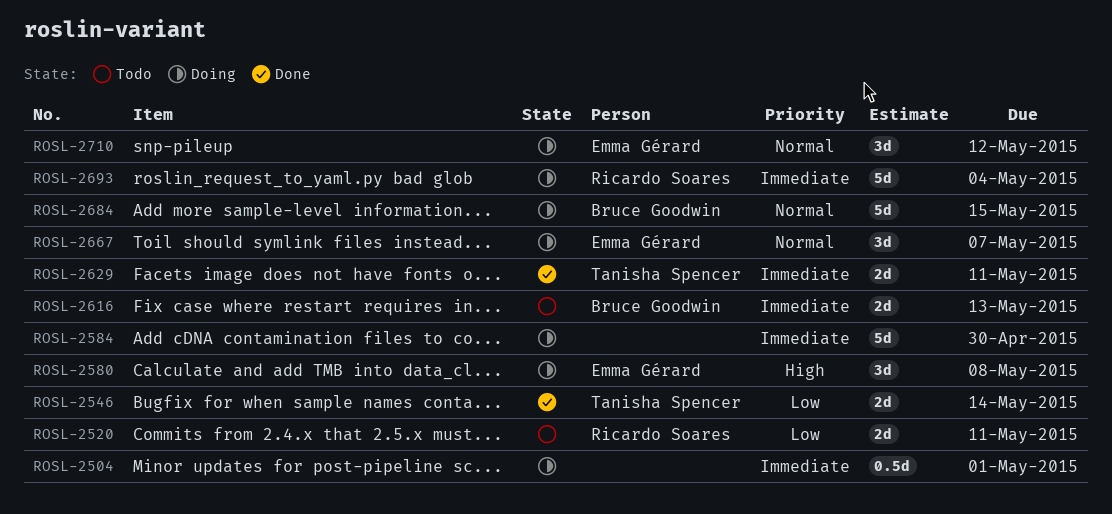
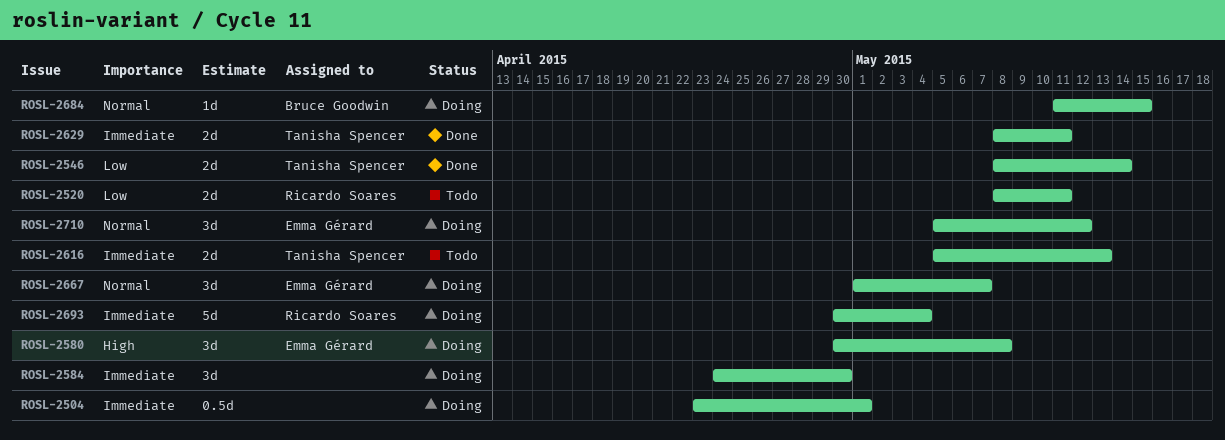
ROSL-2584, estimate: 5d -> 3d
ROSL-2616, owner: Bruce Goodwin -> Tanisha Spencer
ROSL-2684, estimate: 5d -> 1d

